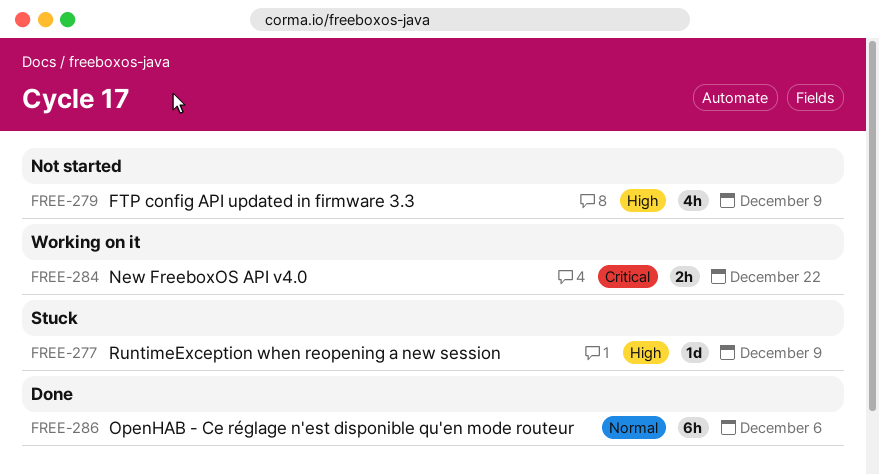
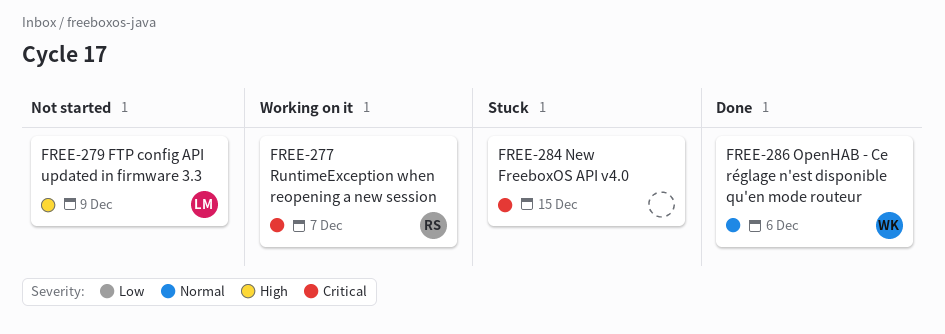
FREE-277, status: Stuck -> Working on it
FREE-277, priority: High -> Critical
FREE-277, due: Dec 9 -> Dec 7
FREE-284, status: Working on it -> Stuck
FREE-284, due: Dec 22 -> Dec 15

